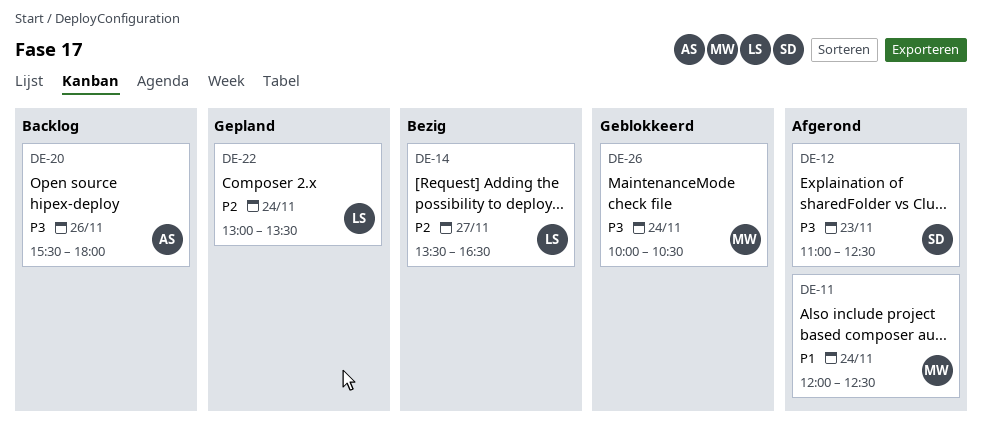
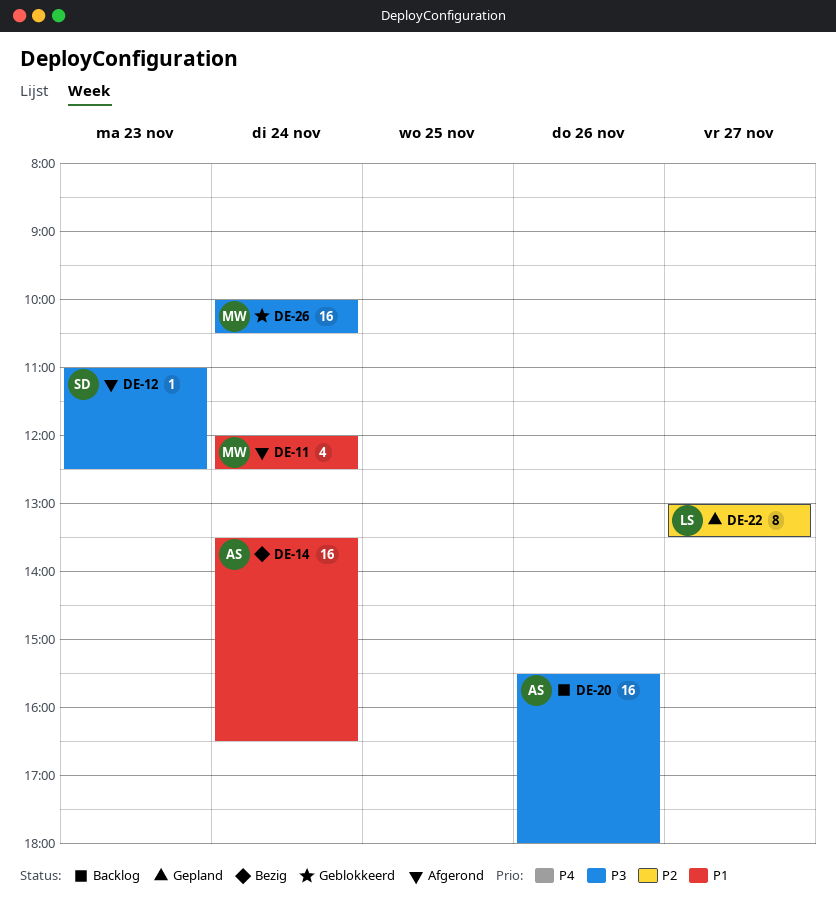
DE-14, owner: LS -> AS
DE-14, priority: P2 -> P1
DE-14, day: Nov 27 -> Nov 24
DE-22, day: Nov 24 -> Nov 27

